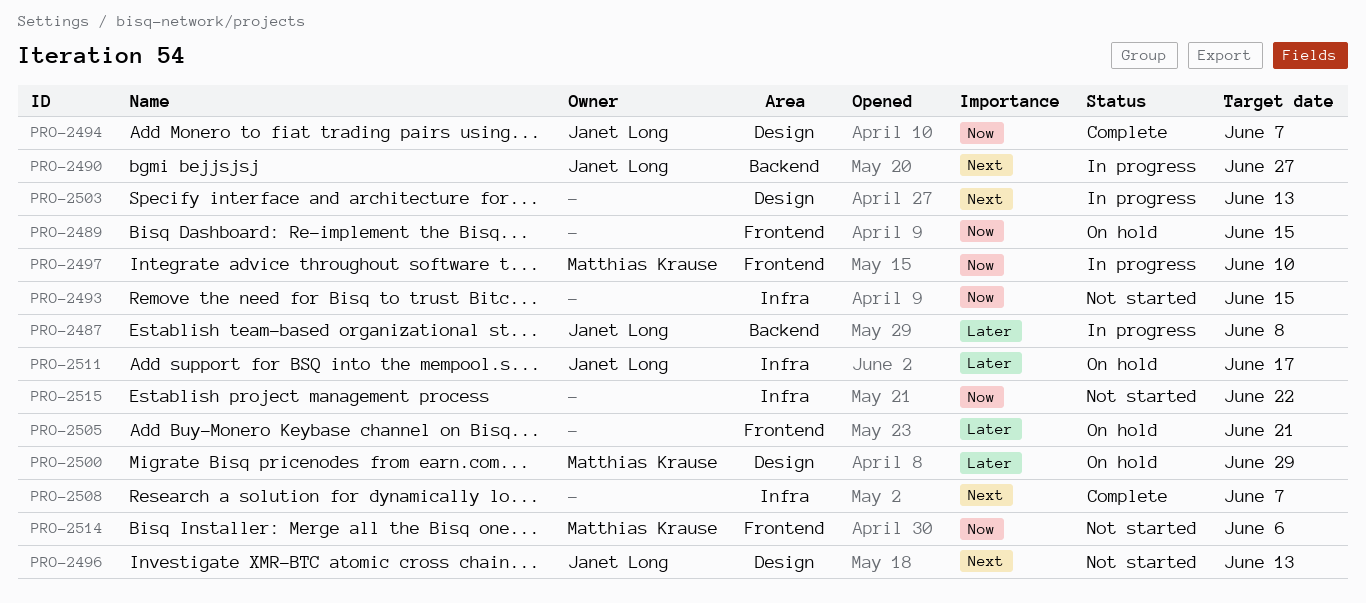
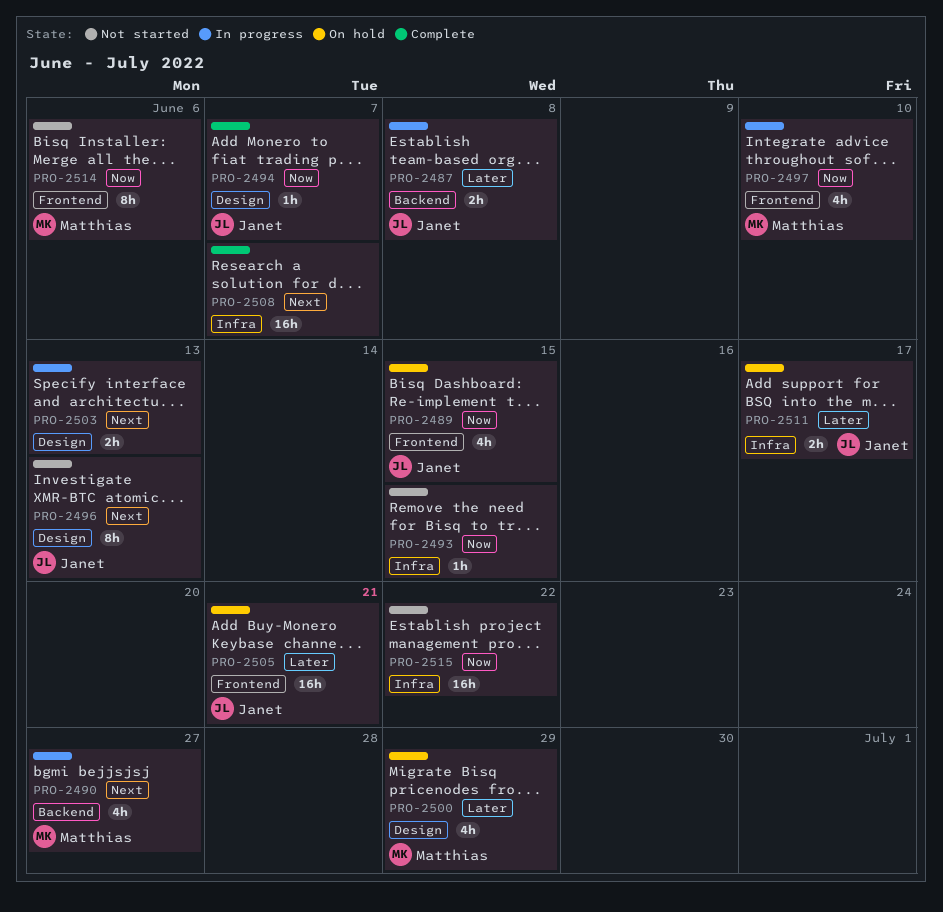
PRO-2489, owner: none -> Janet Long
PRO-2490, owner: Janet Long -> Matthias Krause
PRO-2505, owner: none -> Janet Long

